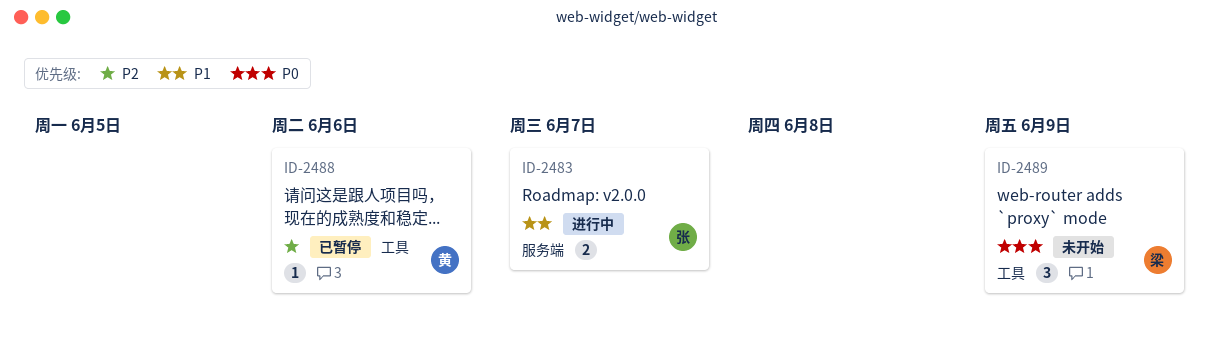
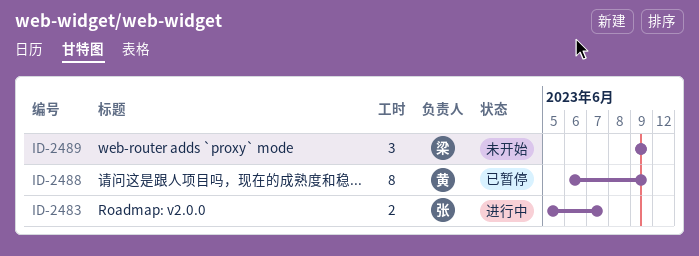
ID-2488, estimate: 1 -> 8
ID-2488, due: Jun 6 -> Jun 9

